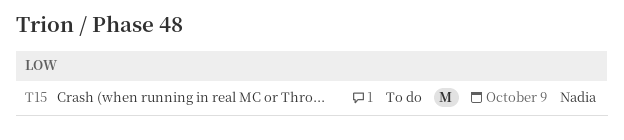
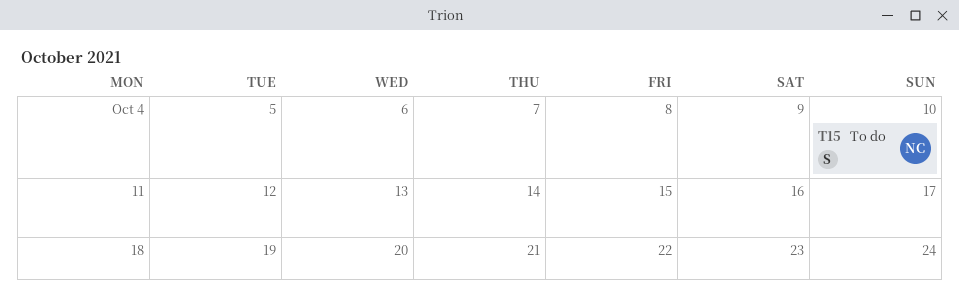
T15, estimate: M -> S
T15, due: Oct 9 -> Oct 10

